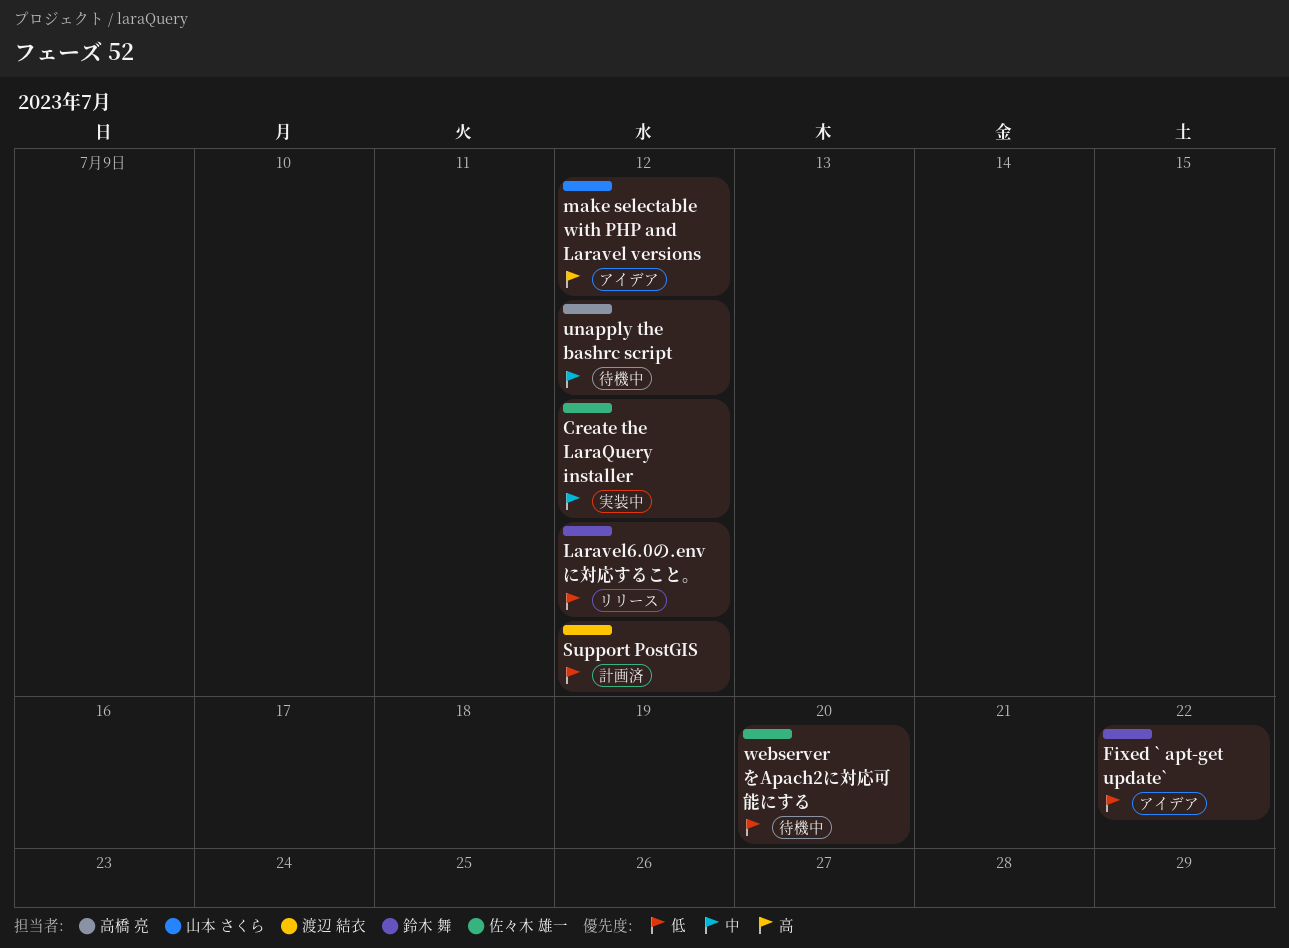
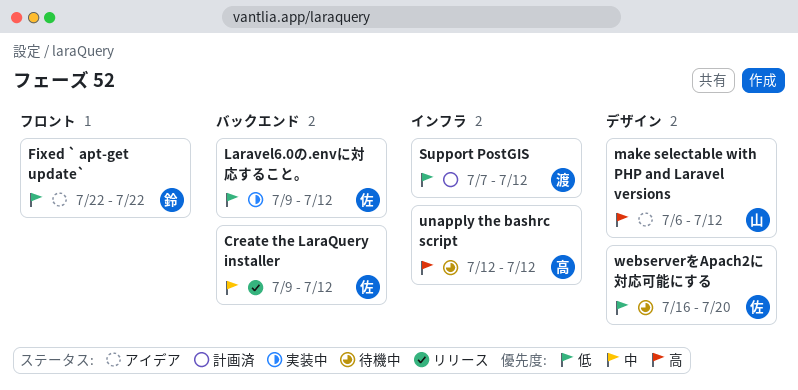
Create the LaraQuery installer, status: 実装中 -> リリース
Laravel6.0の.envに対応すること。, status: リリース -> 実装中
Laravel6.0の.envに対応すること。, owner: 鈴木 舞 -> 佐々木 雄一
unapply the bashrc script, priority: 中 -> 高

